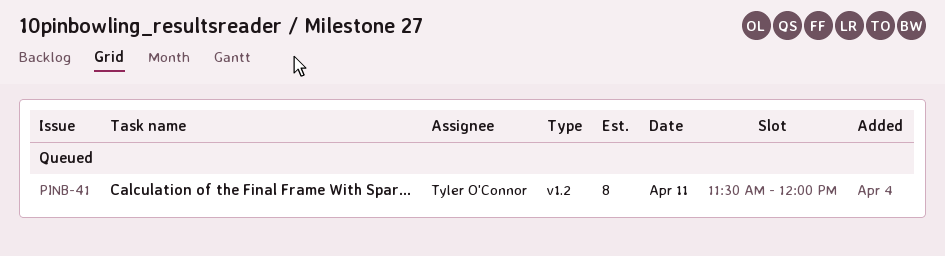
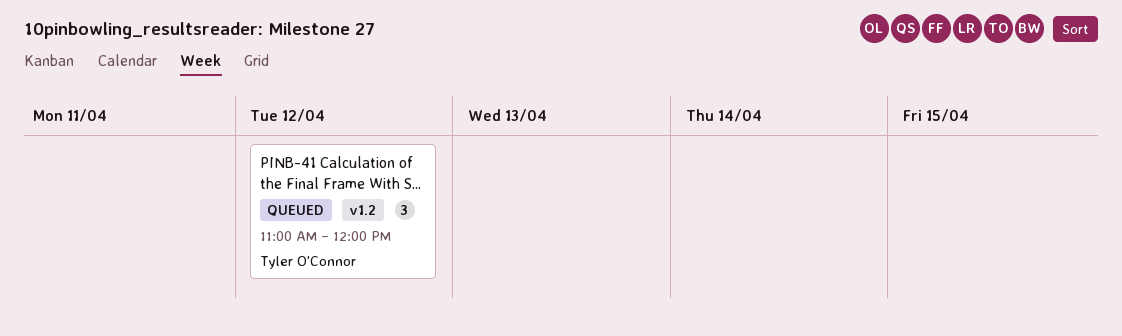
PINB-41, estimate: 8 -> 3
PINB-41, day: Apr 11 -> Apr 12
PINB-41, begins: 11:30 -> 11:00

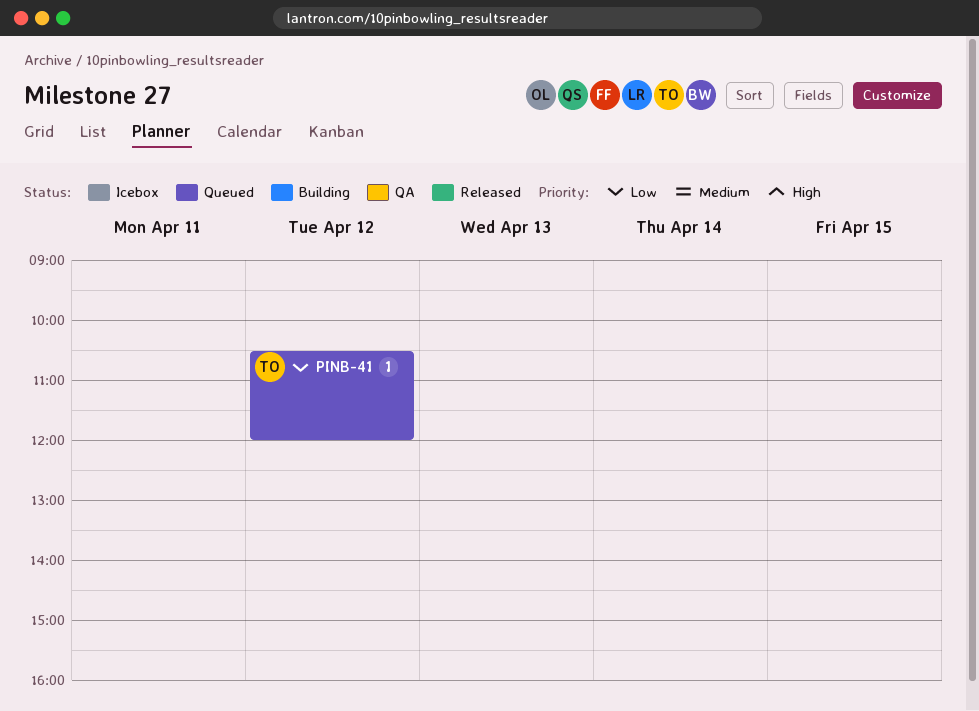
PINB-41, estimate: 3 -> 1
PINB-41, begins: 11:00 -> 10:30

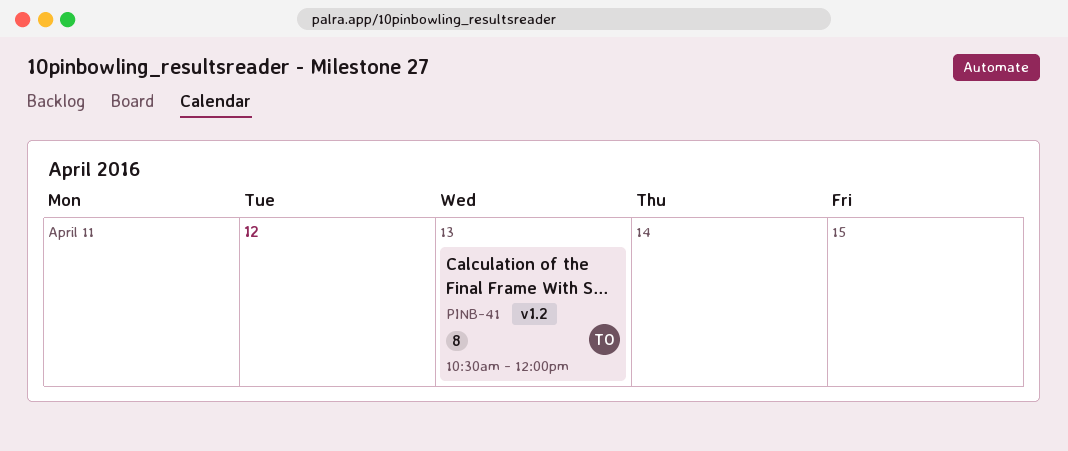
PINB-41, estimate: 1 -> 8
PINB-41, day: Apr 12 -> Apr 13

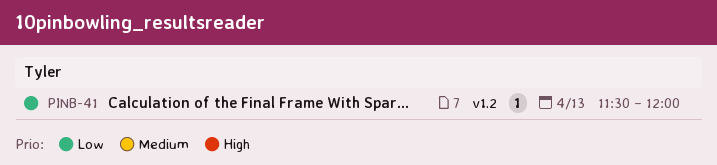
PINB-41, estimate: 8 -> 1
PINB-41, begins: 10:30 -> 11:30

